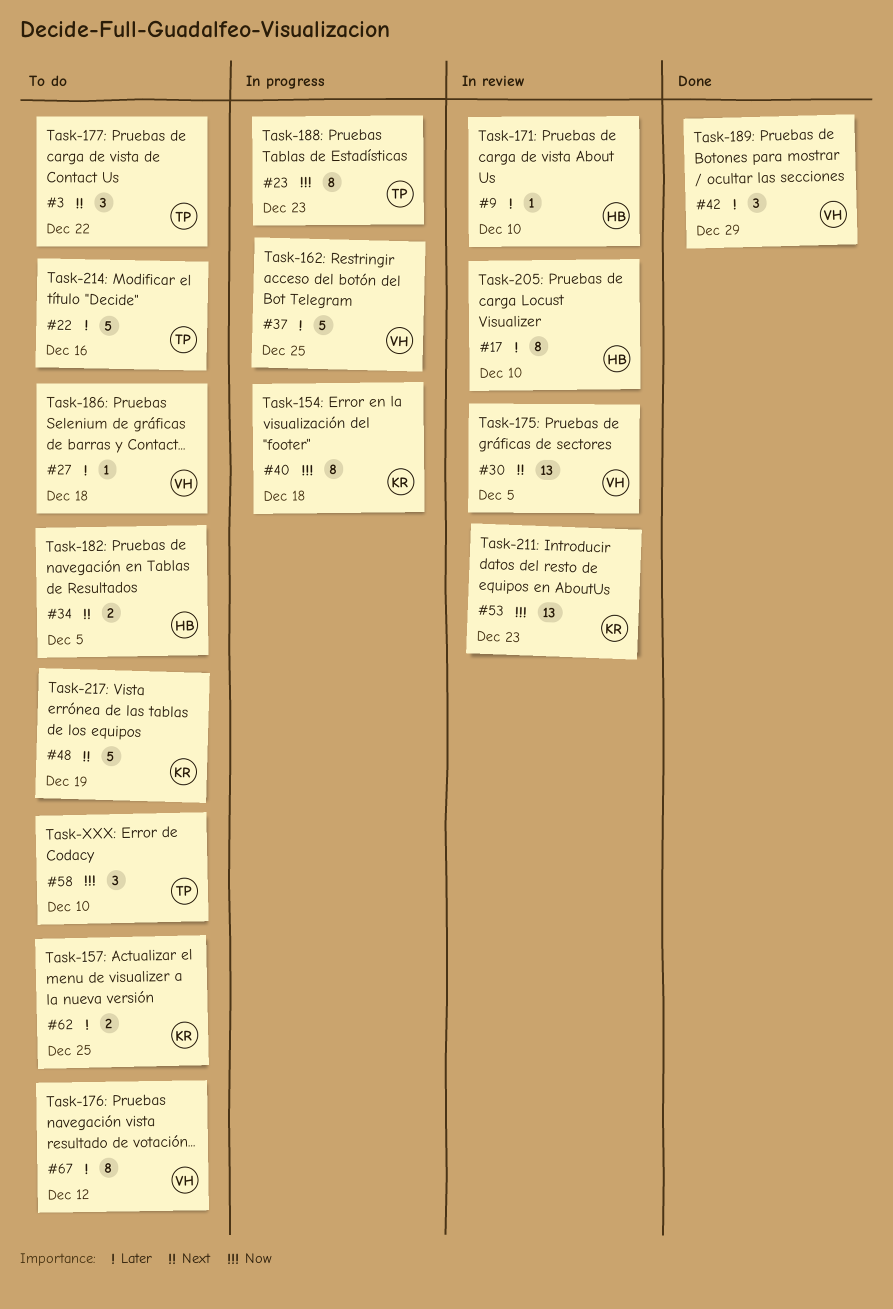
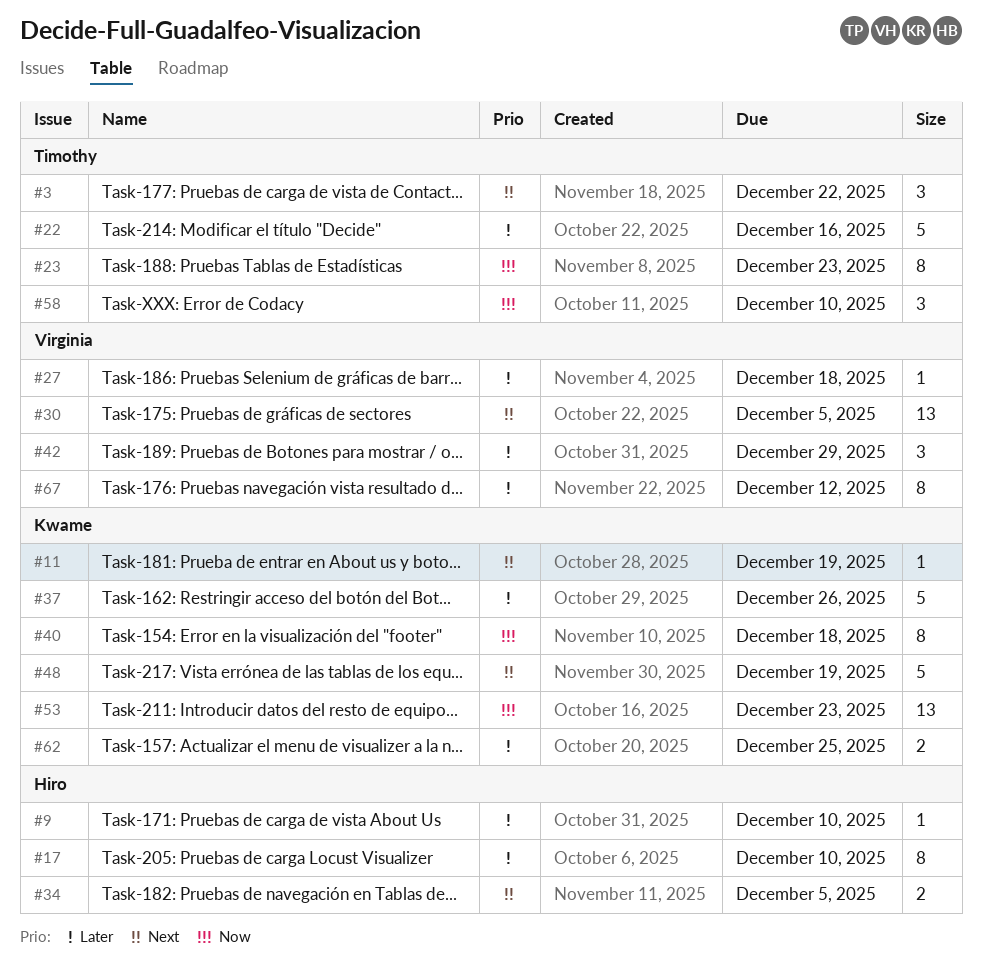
#11: none -> present
#37, owner: Virginia -> Kwame
#37, due: Dec 25 -> Dec 26

